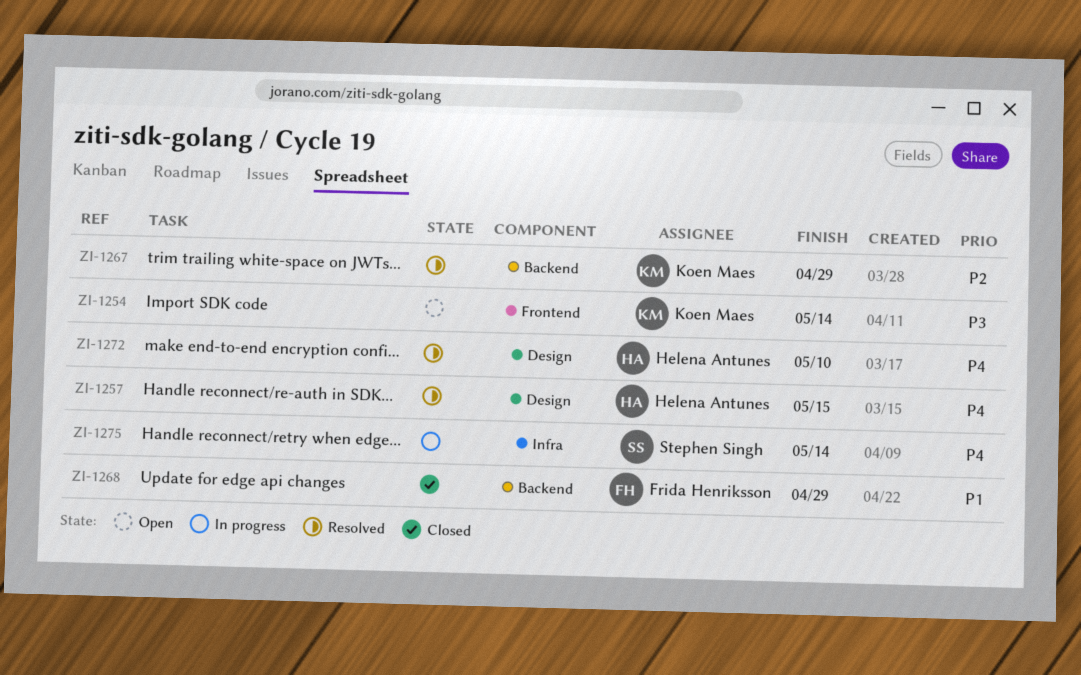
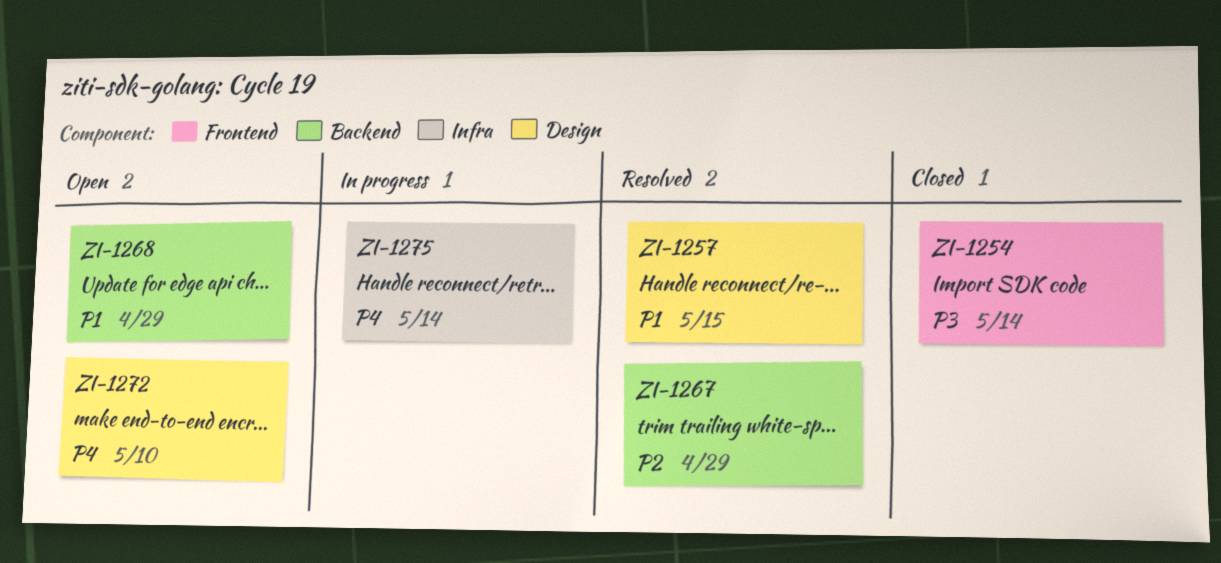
ZI-1254, status: Open -> Closed
ZI-1257, priority: P4 -> P1
ZI-1268, status: Closed -> Open
ZI-1272, status: Resolved -> Open

